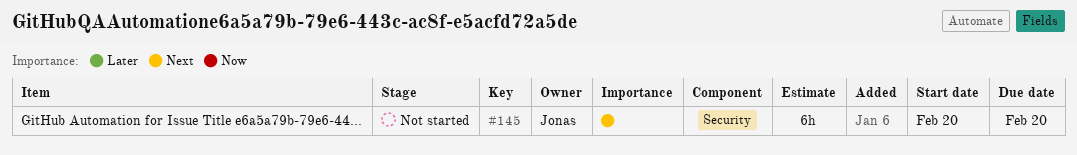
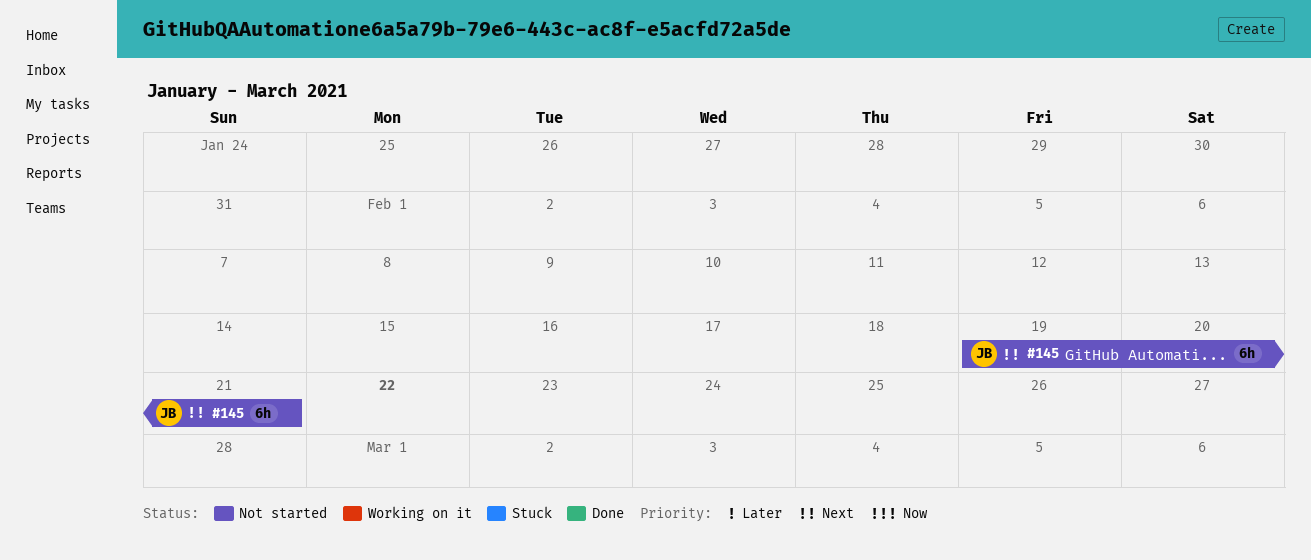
#145, start: Feb 20 -> Feb 19
#145, due: Feb 20 -> Feb 21

